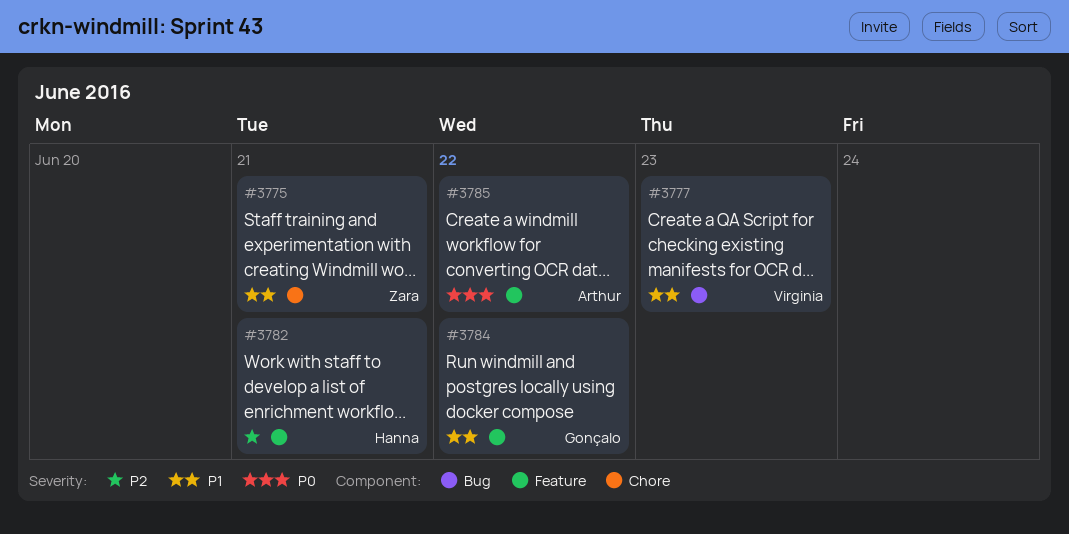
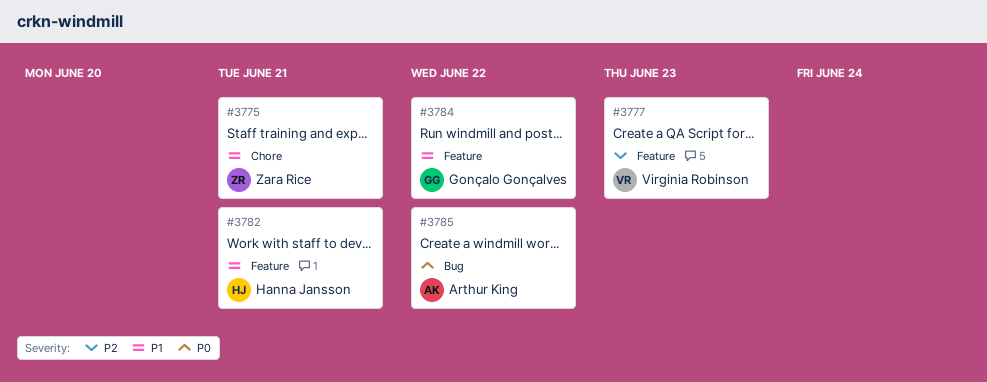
#3777, priority: P1 -> P2
#3777, label: Bug -> Feature
#3782, priority: P2 -> P1
#3785, label: Feature -> Bug

